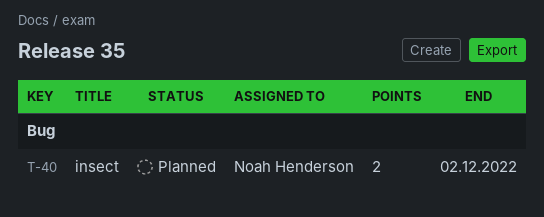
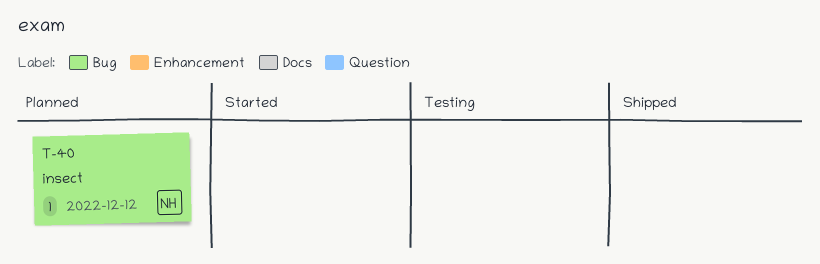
T-40, estimate: 2 -> 1
T-40, due: Dec 2 -> Dec 12

